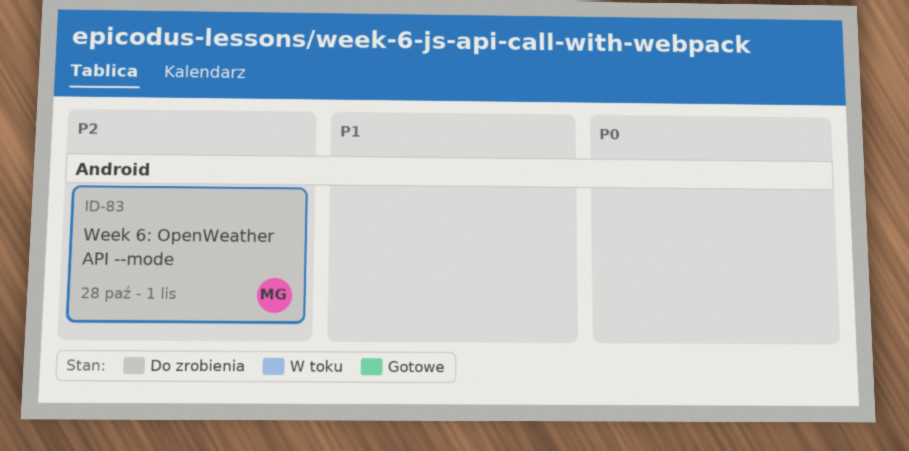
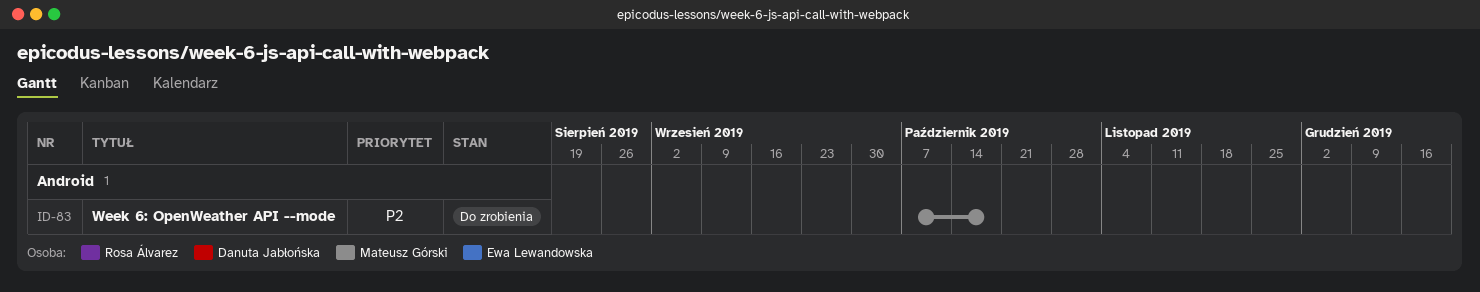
ID-83, start: Oct 28 -> Oct 7
ID-83, due: Nov 1 -> Oct 18

